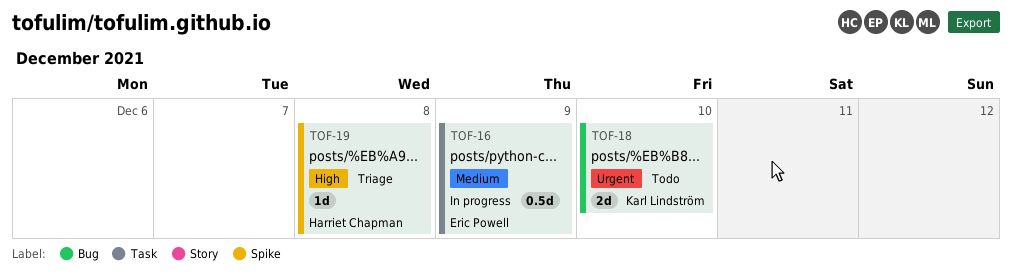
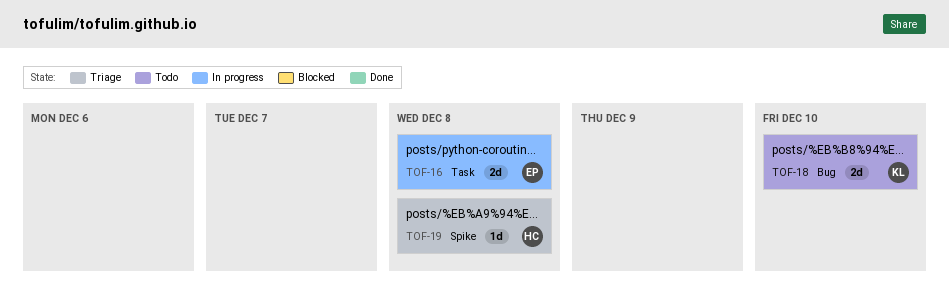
TOF-16, estimate: 0.5d -> 2d
TOF-16, due: Dec 9 -> Dec 8

